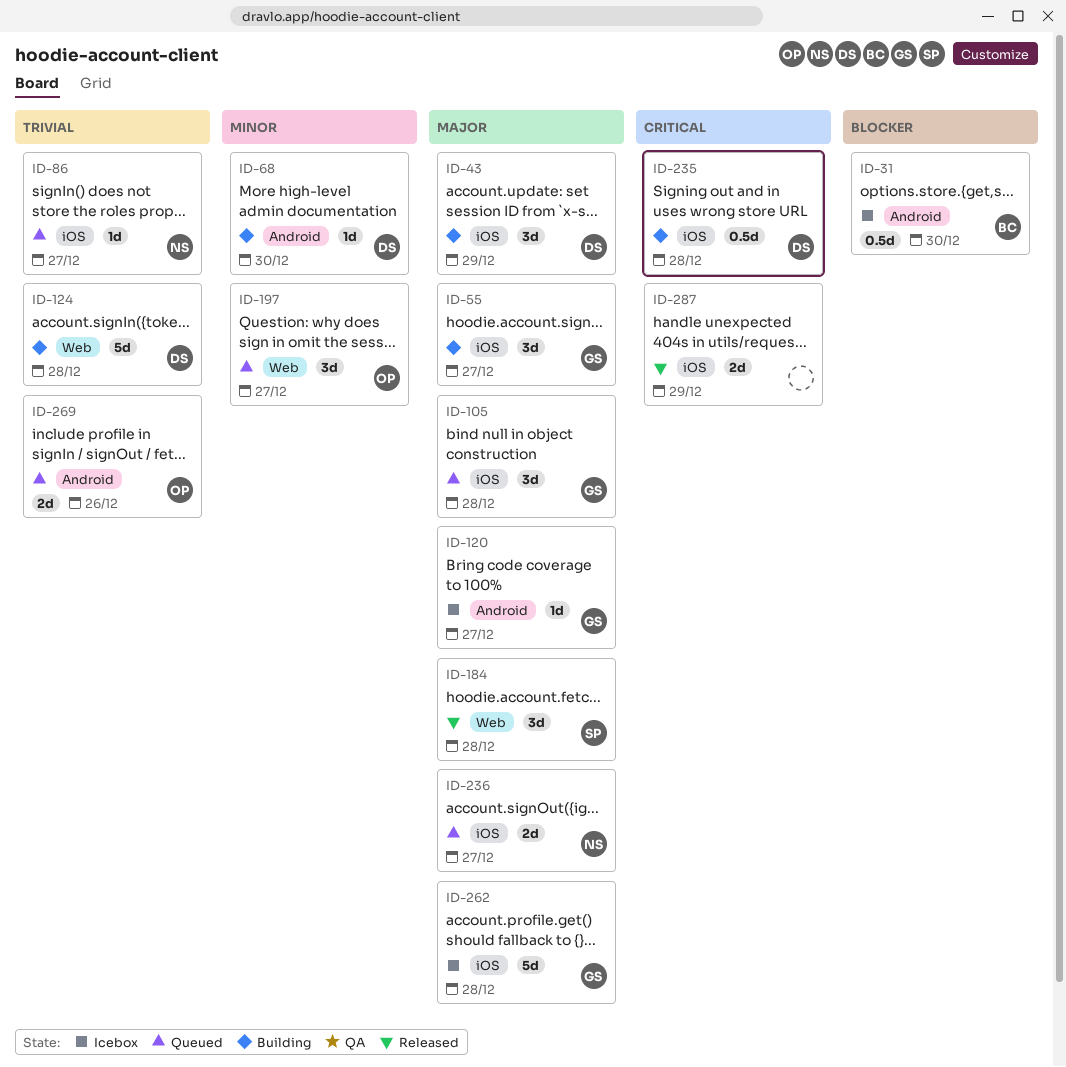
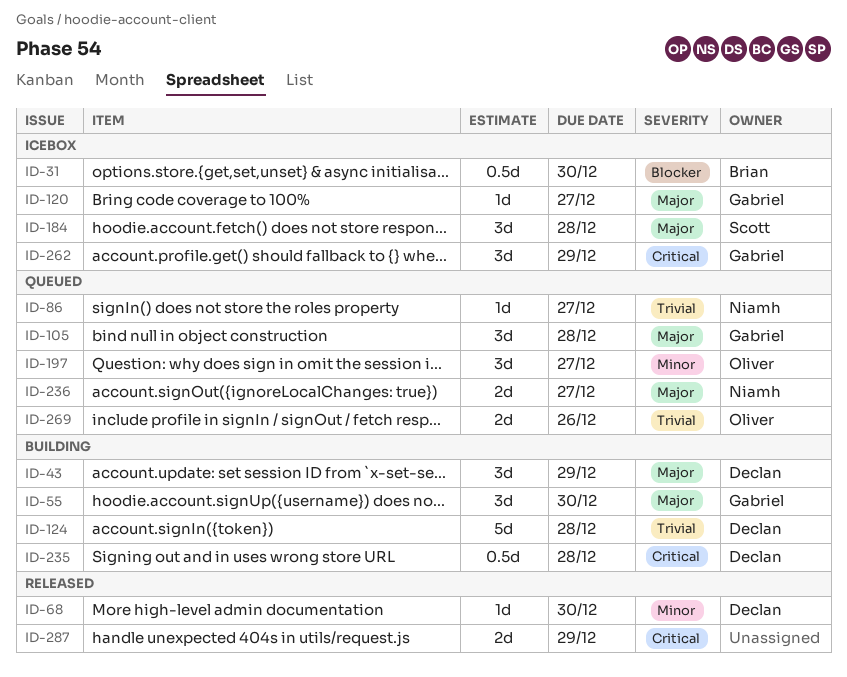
ID-55, due: Dec 27 -> Dec 30
ID-68, status: Building -> Released
ID-184, status: Released -> Icebox
ID-262, priority: Major -> Critical
ID-262, estimate: 5d -> 3d
ID-262, due: Dec 28 -> Dec 29

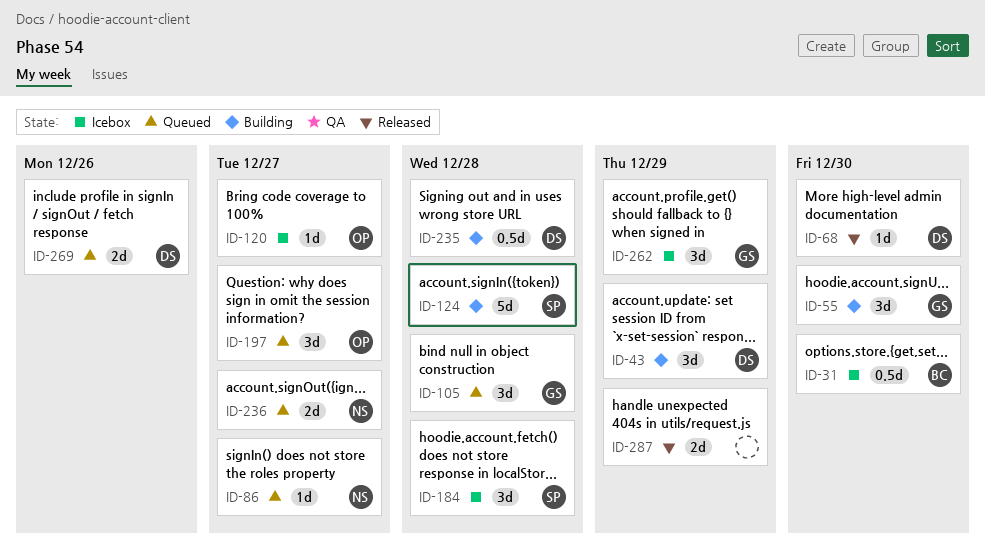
ID-120, owner: Gabriel -> Oliver
ID-124, owner: Declan -> Scott
ID-269, owner: Oliver -> Declan

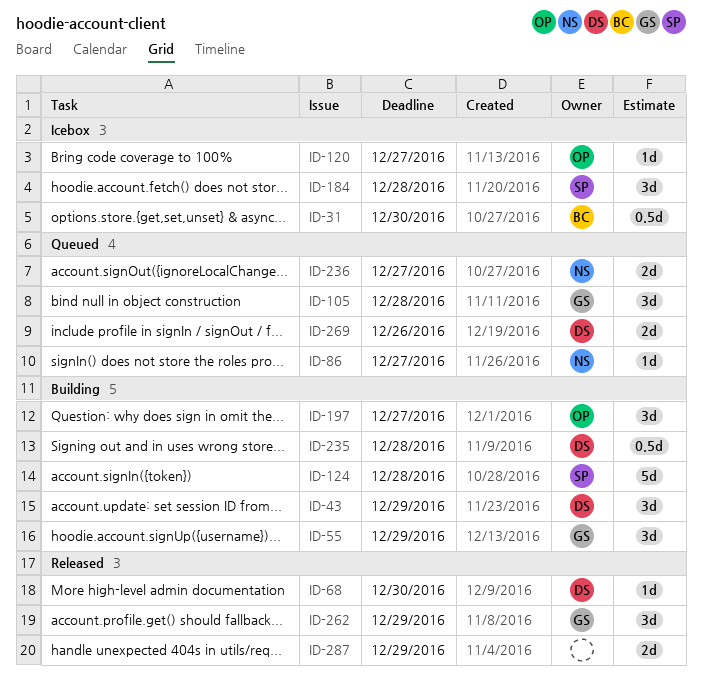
ID-55, due: Dec 30 -> Dec 29
ID-197, status: Queued -> Building
ID-262, status: Icebox -> Released

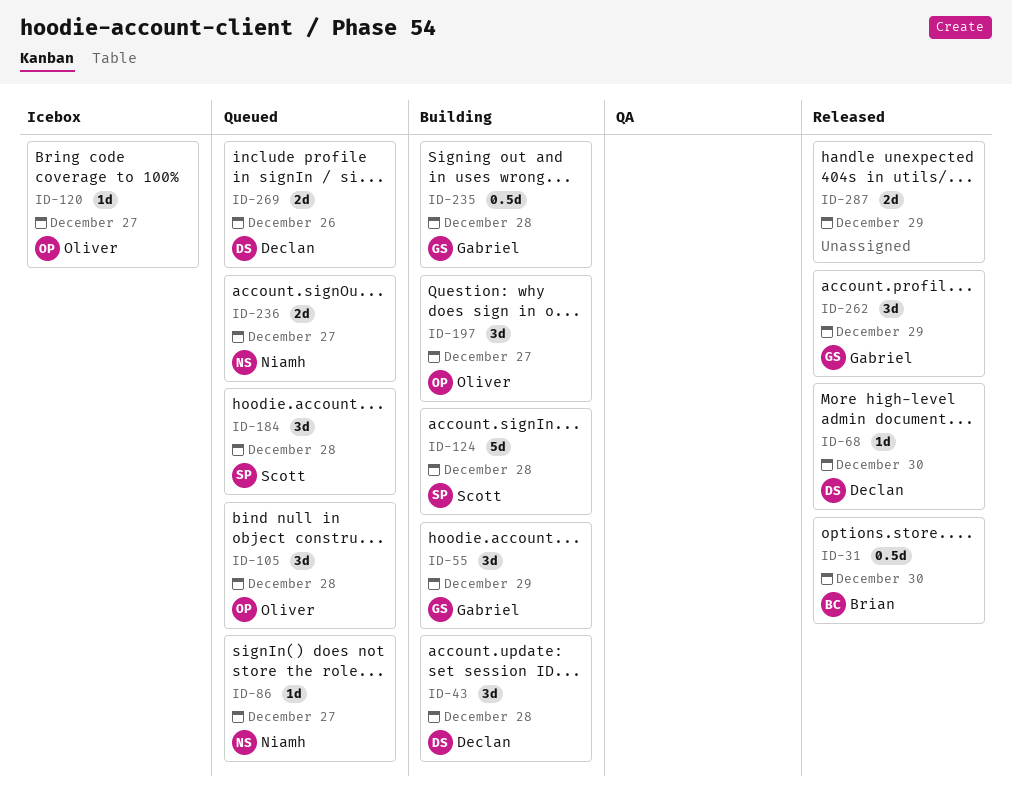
ID-31, status: Icebox -> Released
ID-43, due: Dec 29 -> Dec 28
ID-105, owner: Gabriel -> Oliver
ID-184, status: Icebox -> Queued
ID-235, owner: Declan -> Gabriel

